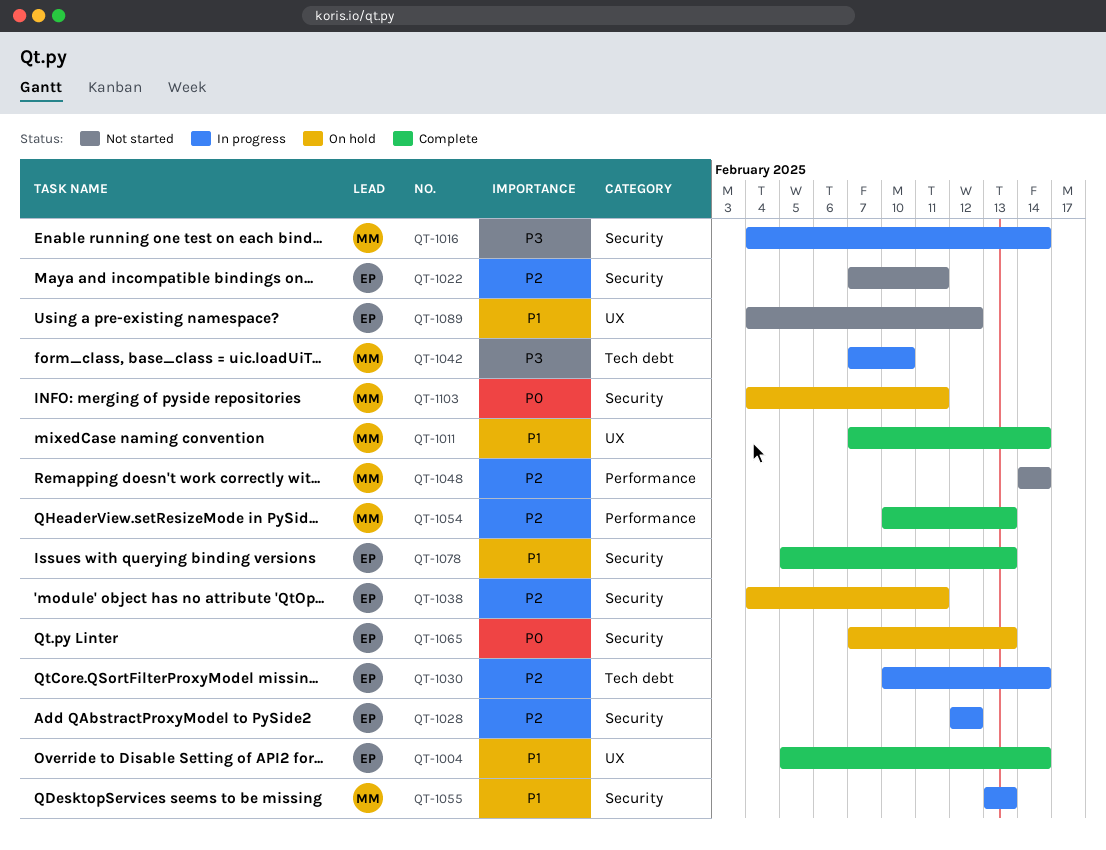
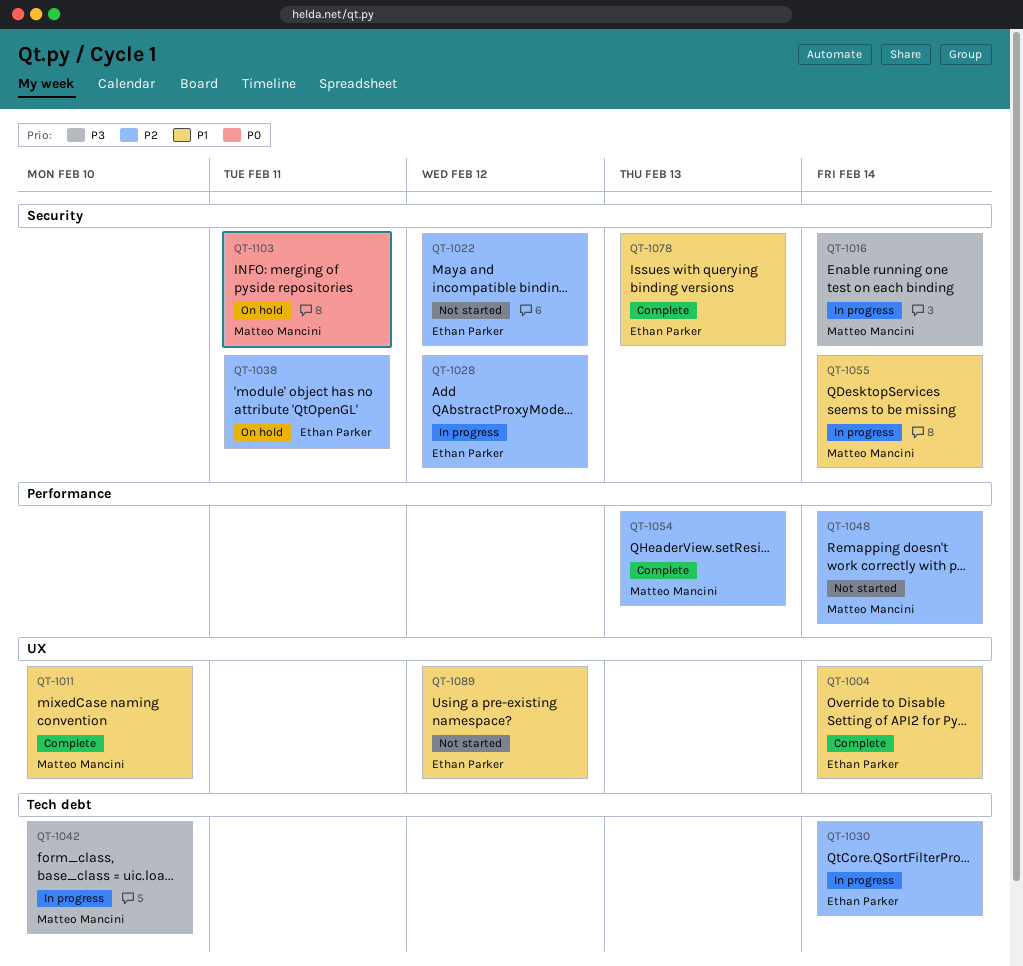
QT-1011, due: Feb 14 -> Feb 10
QT-1022, due: Feb 11 -> Feb 12
QT-1055, due: Feb 13 -> Feb 14
QT-1065: present -> none

